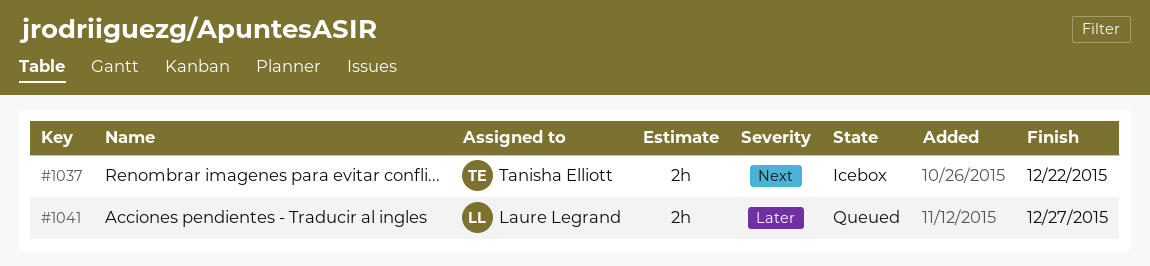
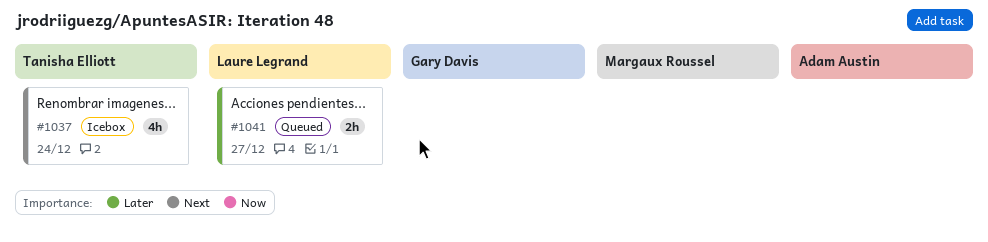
#1037, estimate: 2h -> 4h
#1037, due: Dec 22 -> Dec 24

